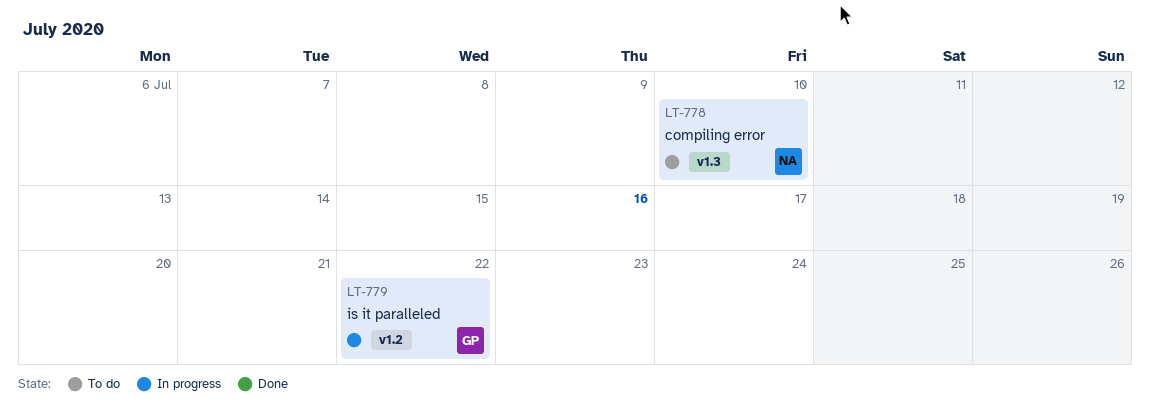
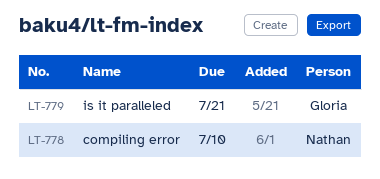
LT-779, due: Jul 22 -> Jul 21

